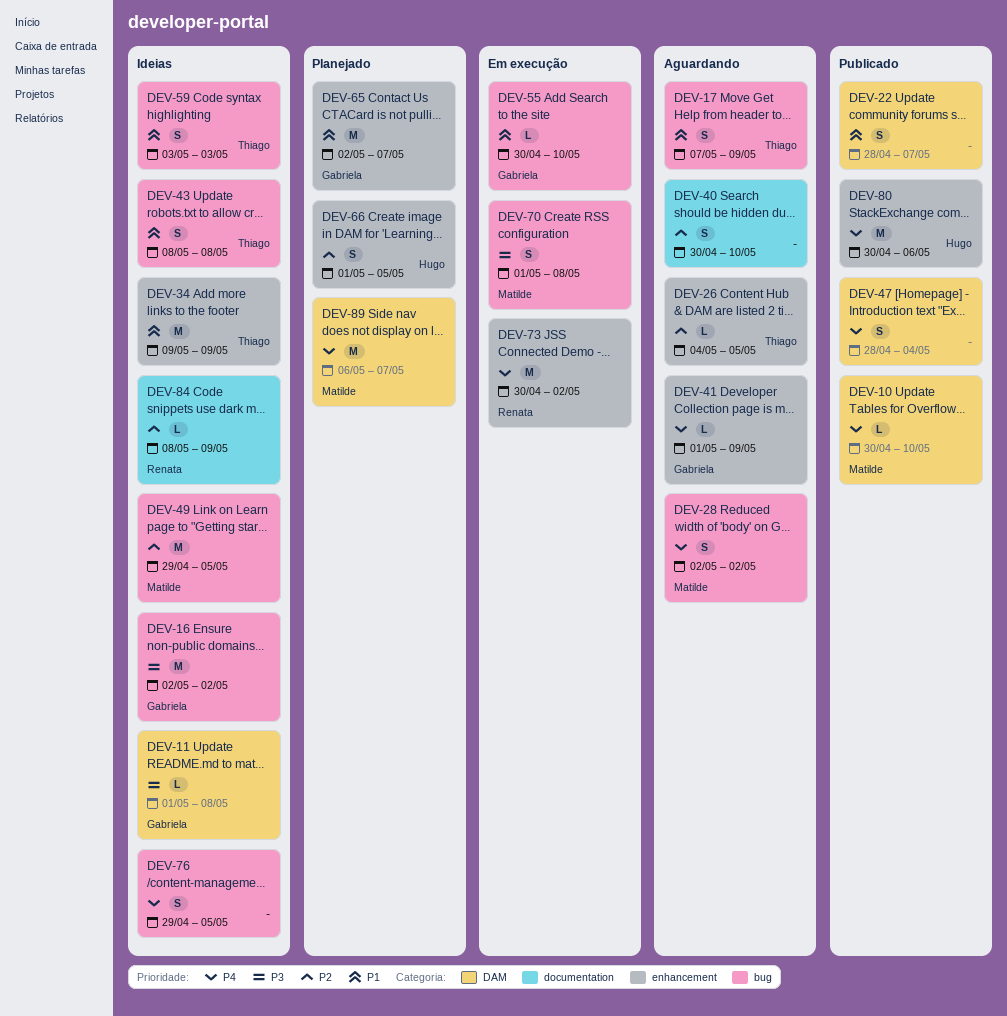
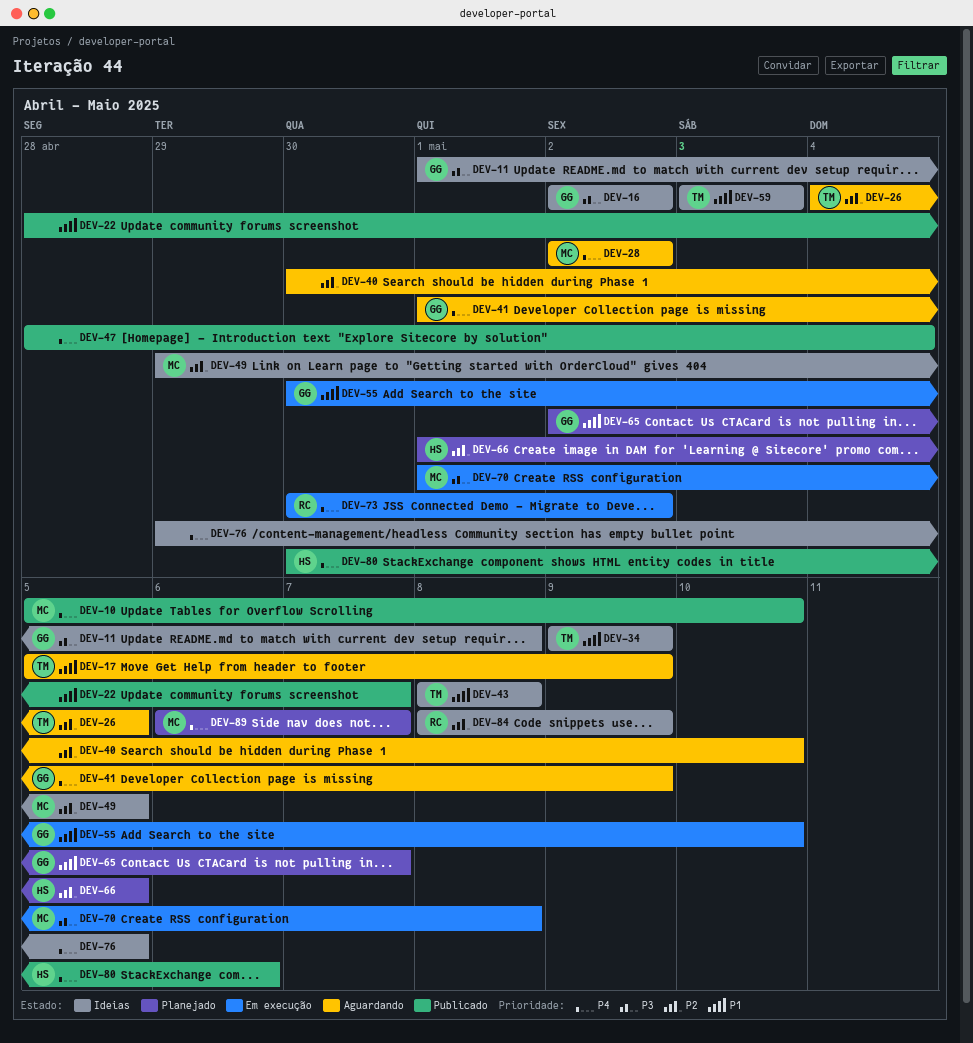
DEV-10, start: Apr 30 -> May 5
DEV-17, start: May 7 -> May 5

